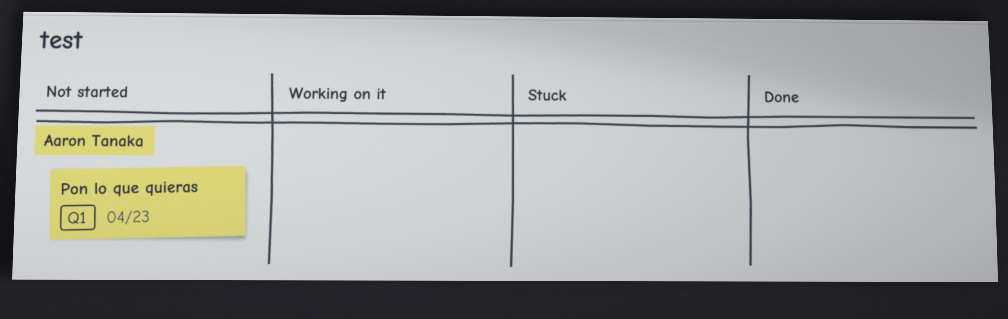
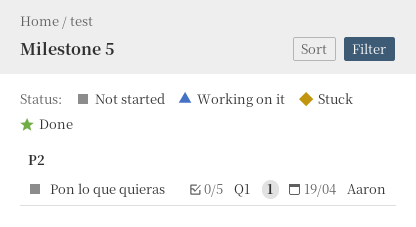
Pon lo que quieras, due: Apr 23 -> Apr 19

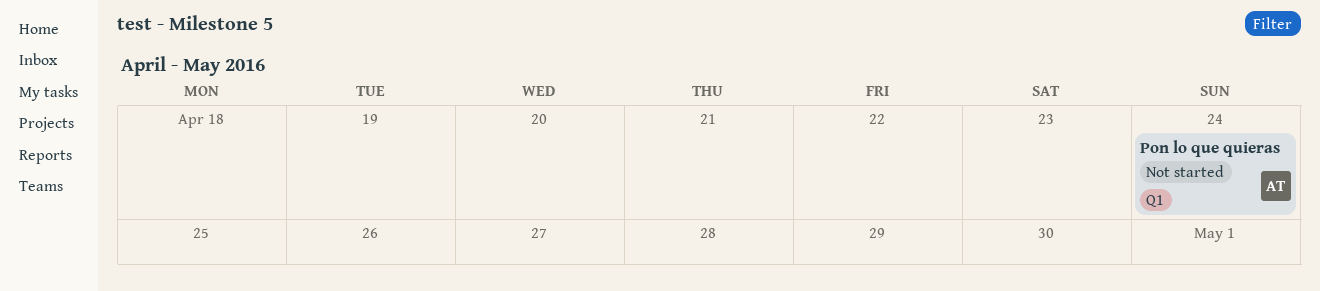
Pon lo que quieras, due: Apr 19 -> Apr 24

